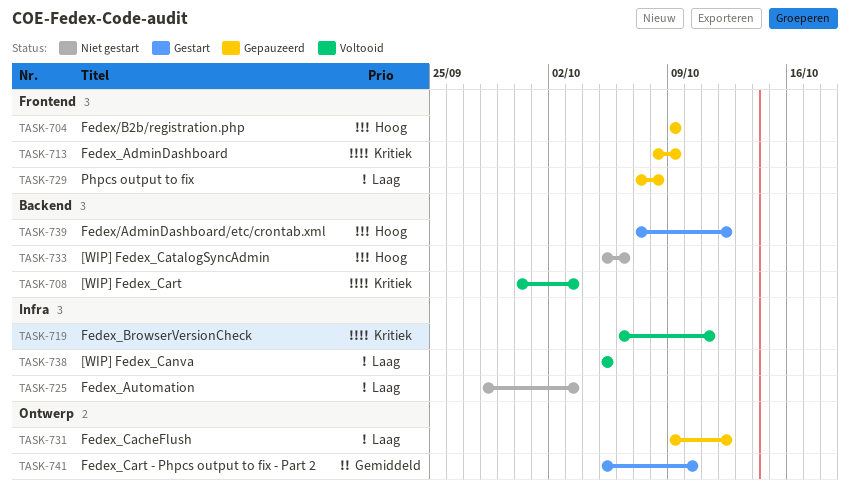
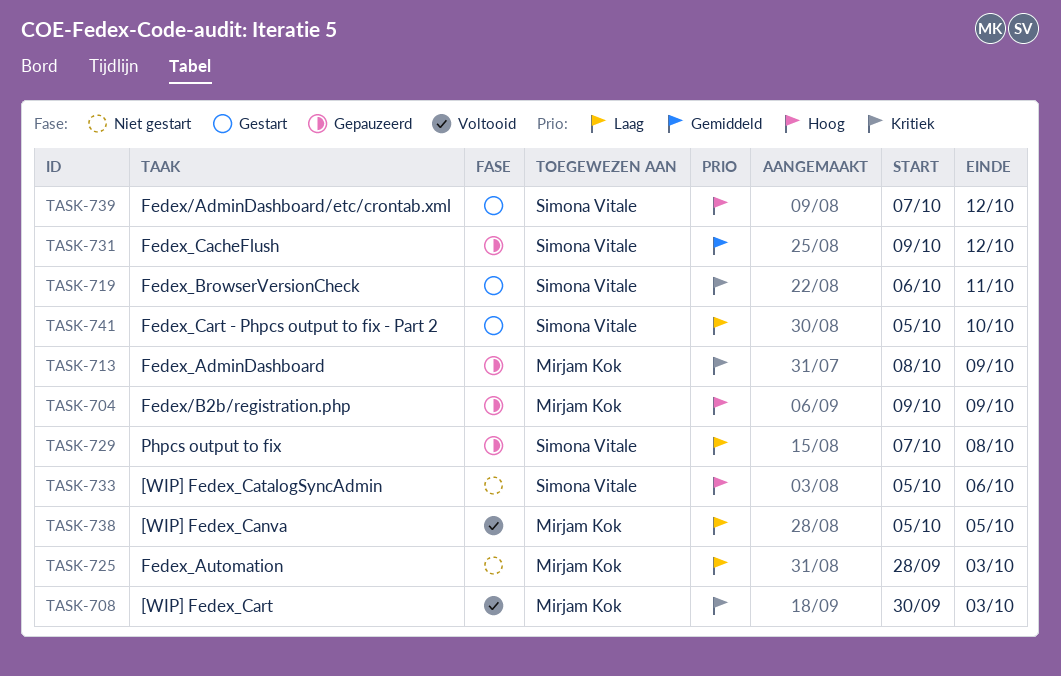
TASK-719, status: Voltooid -> Gestart
TASK-731, priority: Laag -> Gemiddeld
TASK-741, priority: Gemiddeld -> Laag

